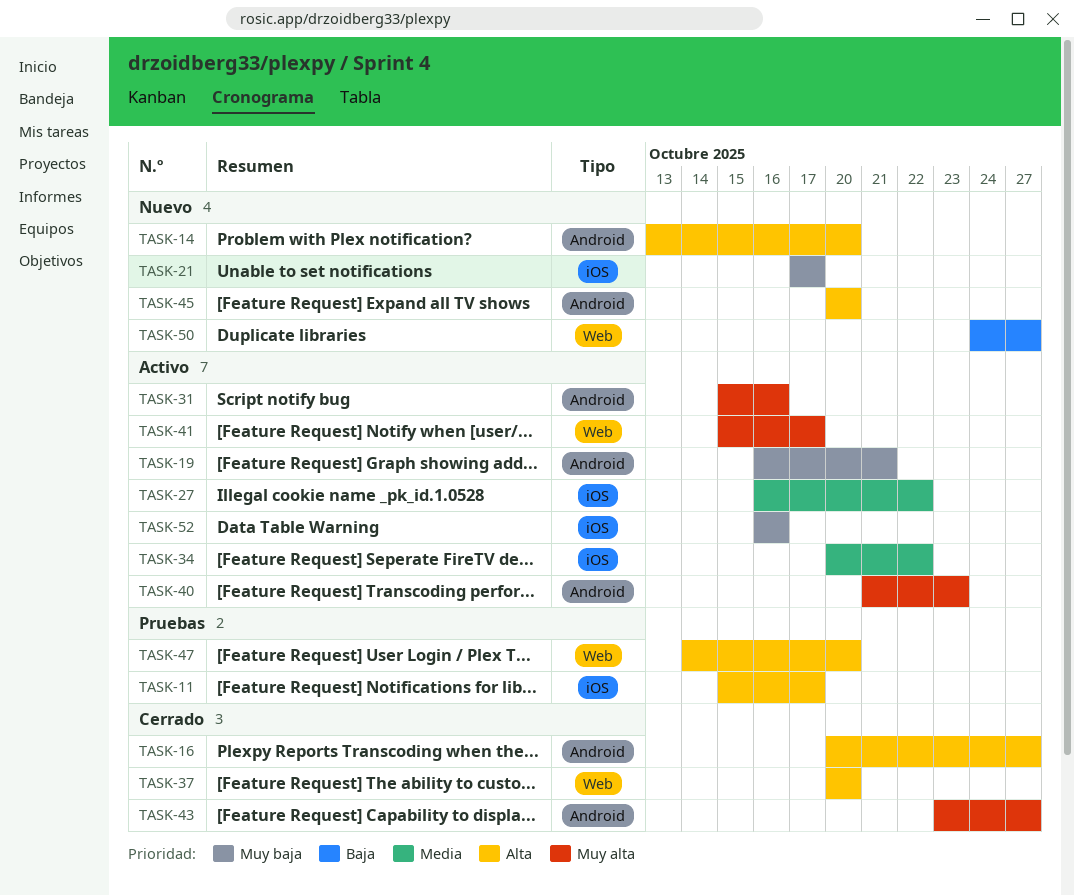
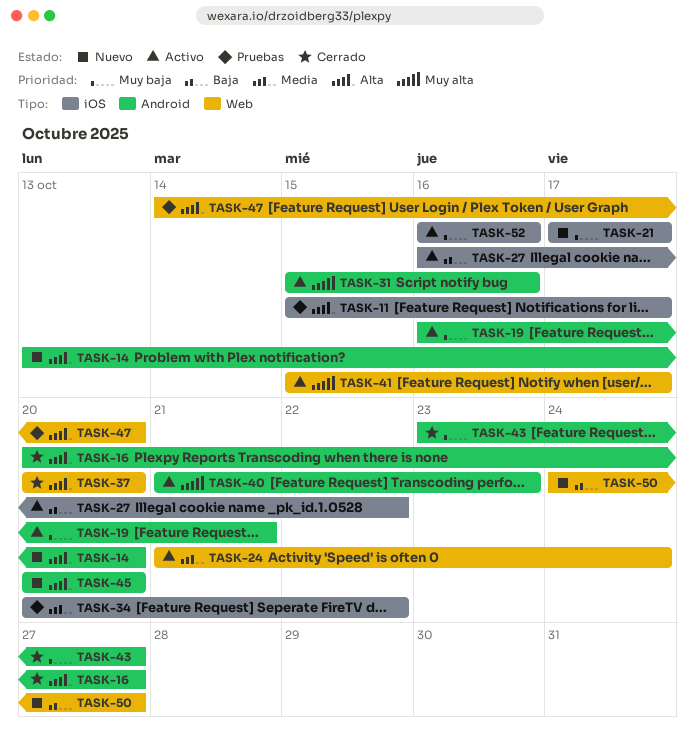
TASK-24: none -> present
TASK-27, priority: Media -> Baja
TASK-34, status: Activo -> Pruebas
TASK-43, priority: Muy alta -> Muy baja

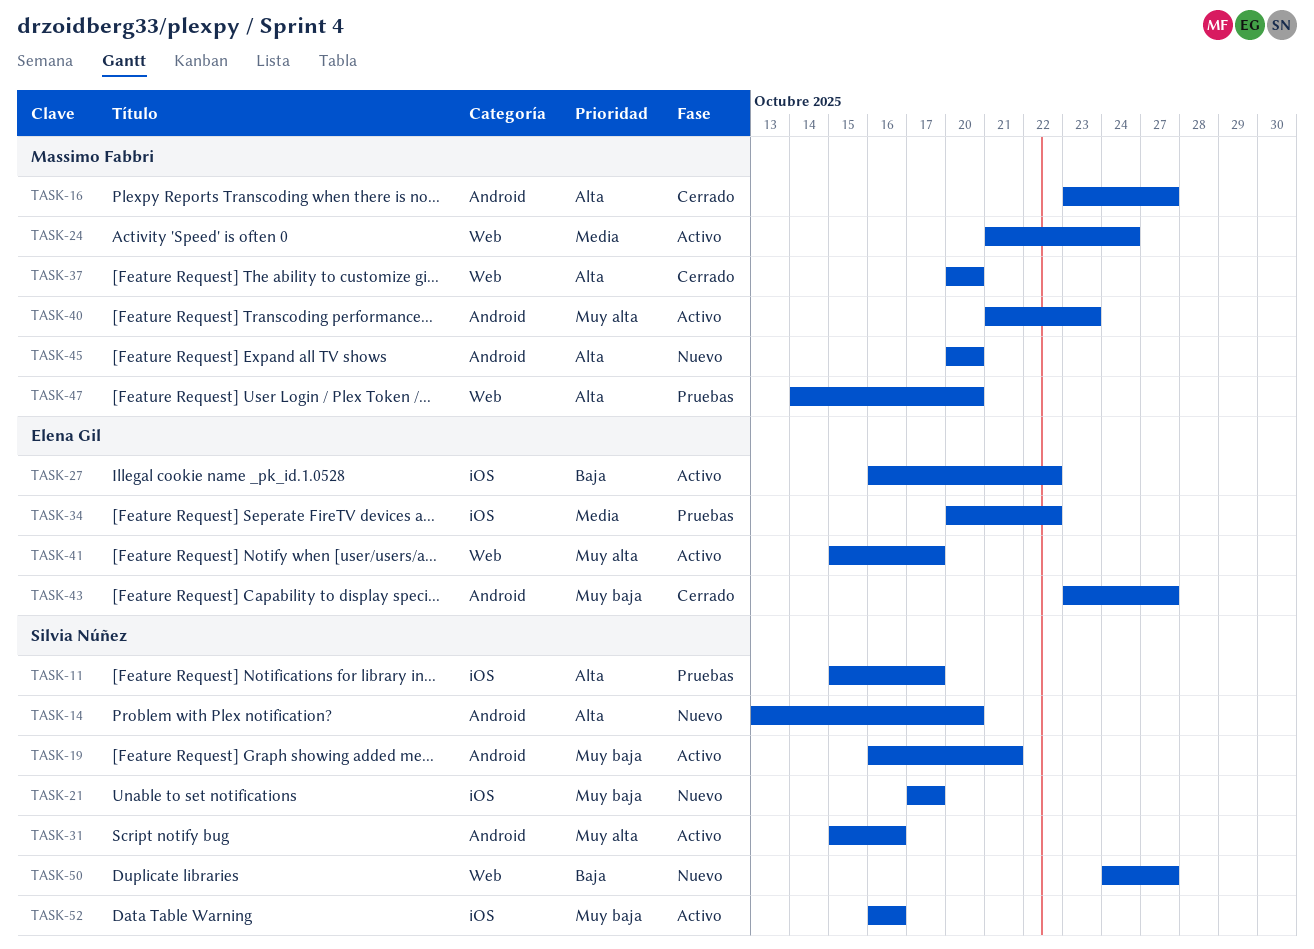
TASK-16, start: Oct 20 -> Oct 23

